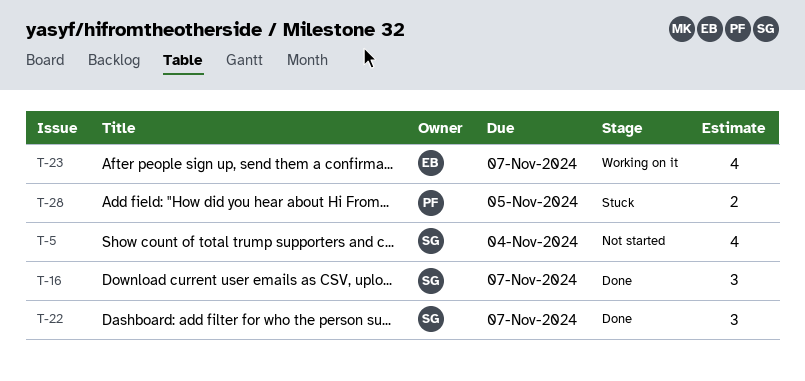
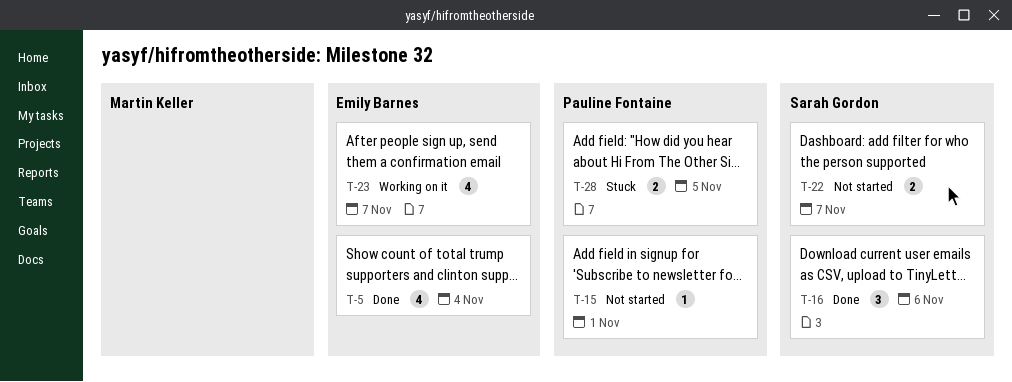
T-5, status: Not started -> Done
T-5, owner: Sarah Gordon -> Emily Barnes
T-15: none -> present
T-16, due: Nov 7 -> Nov 6
T-22, status: Done -> Not started
T-22, estimate: 3 -> 2

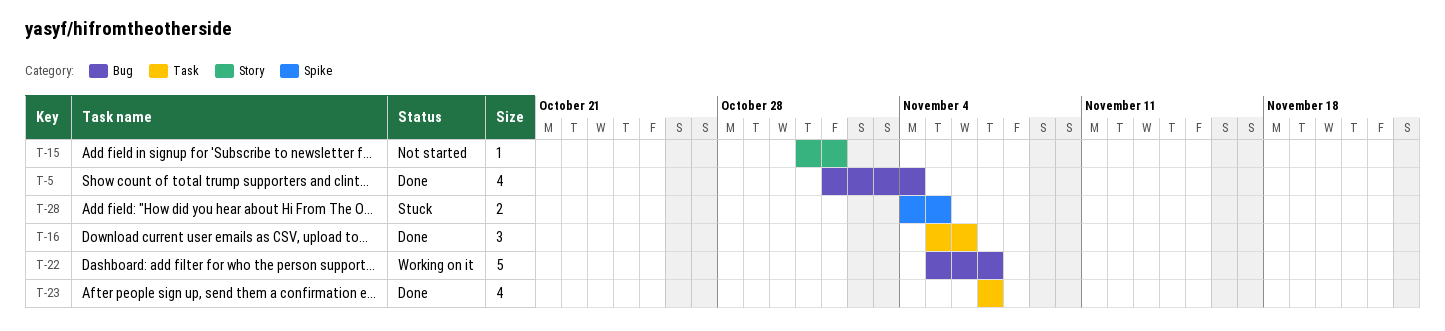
T-22, status: Not started -> Working on it
T-22, estimate: 2 -> 5
T-23, status: Working on it -> Done

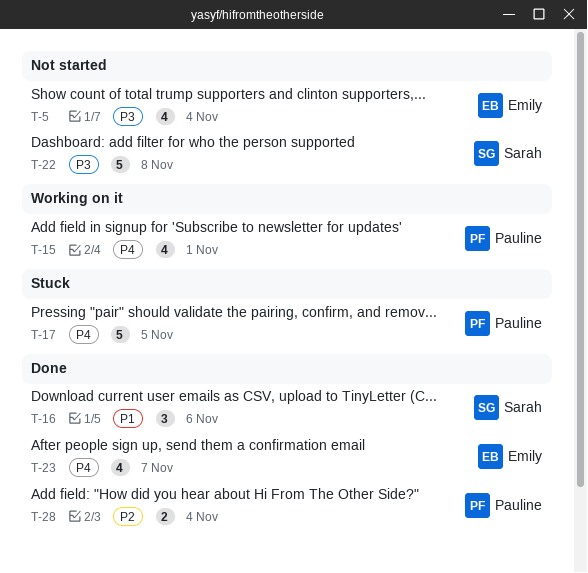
T-5, status: Done -> Not started
T-15, status: Not started -> Working on it
T-15, estimate: 1 -> 4
T-17: none -> present
T-22, status: Working on it -> Not started
T-22, due: Nov 7 -> Nov 8
T-28, status: Stuck -> Done
T-28, due: Nov 5 -> Nov 4

